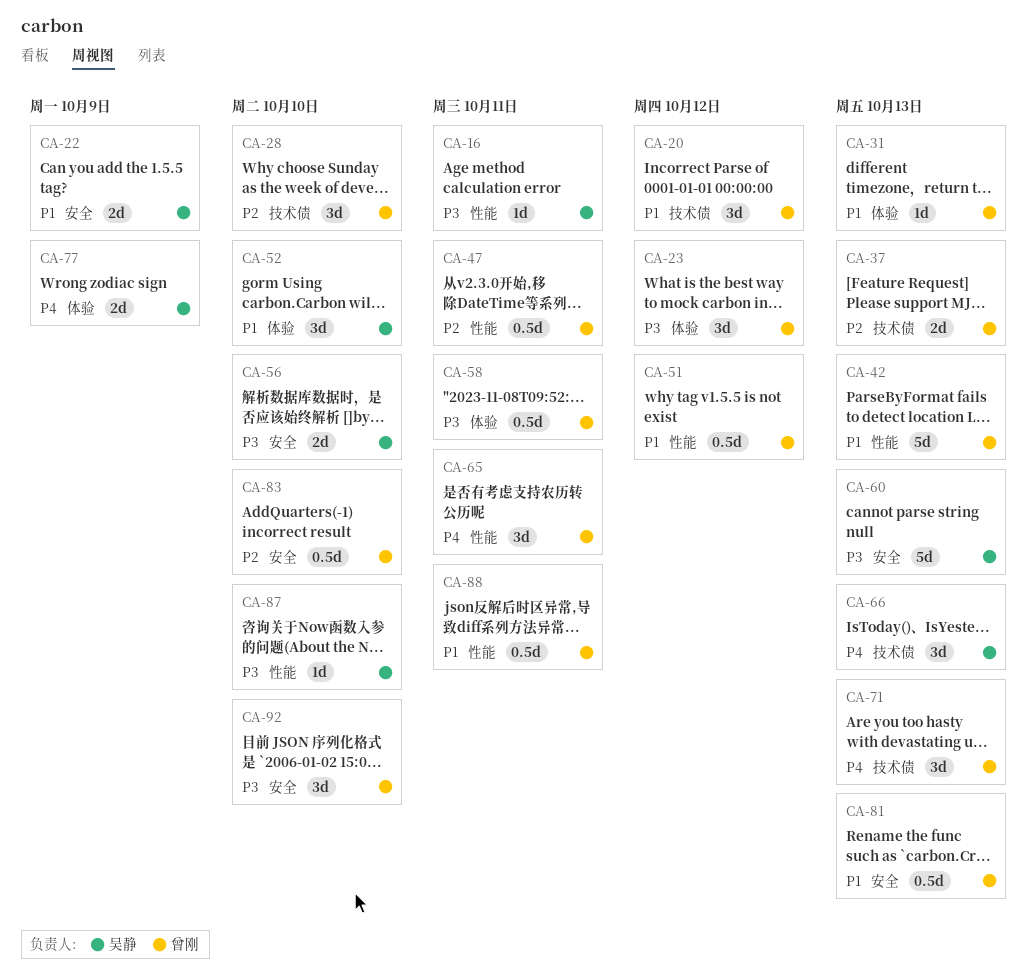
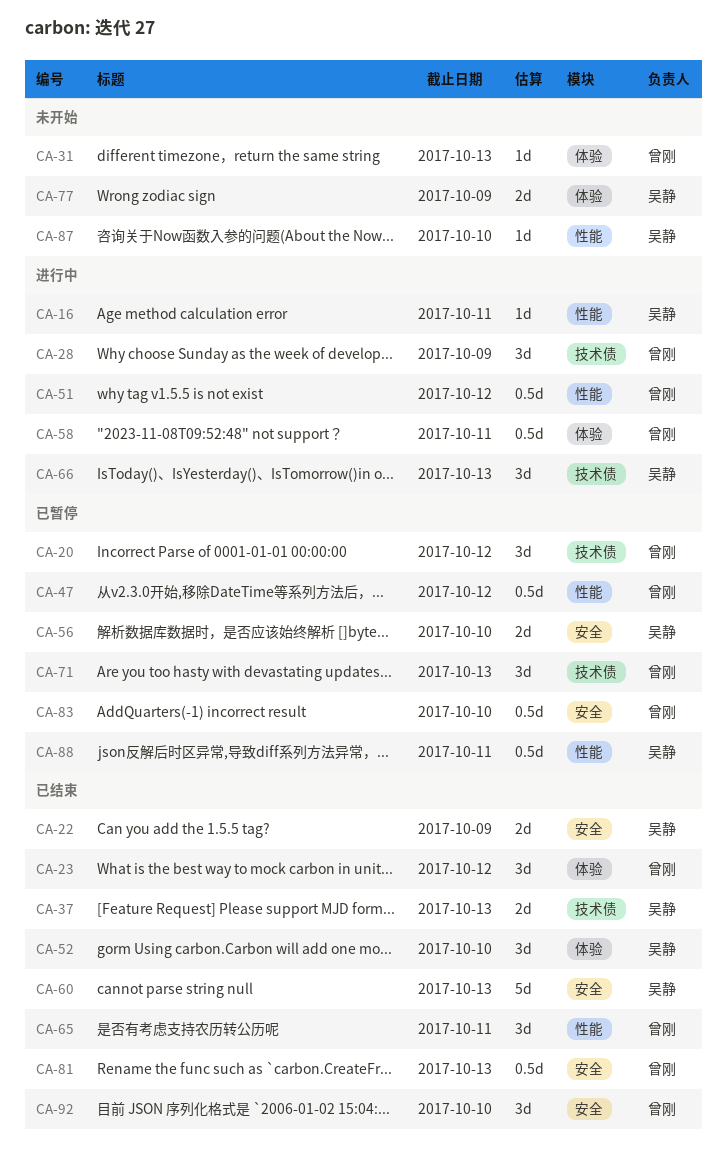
CA-28, due: Oct 10 -> Oct 9
CA-37, owner: 曾刚 -> 吴静
CA-42: present -> none
CA-47, due: Oct 11 -> Oct 12
CA-88, owner: 曾刚 -> 吴静

